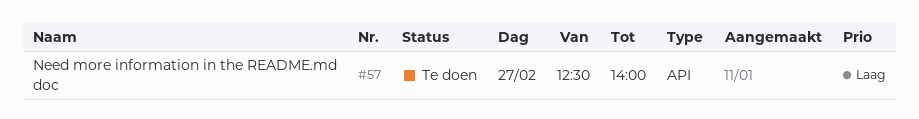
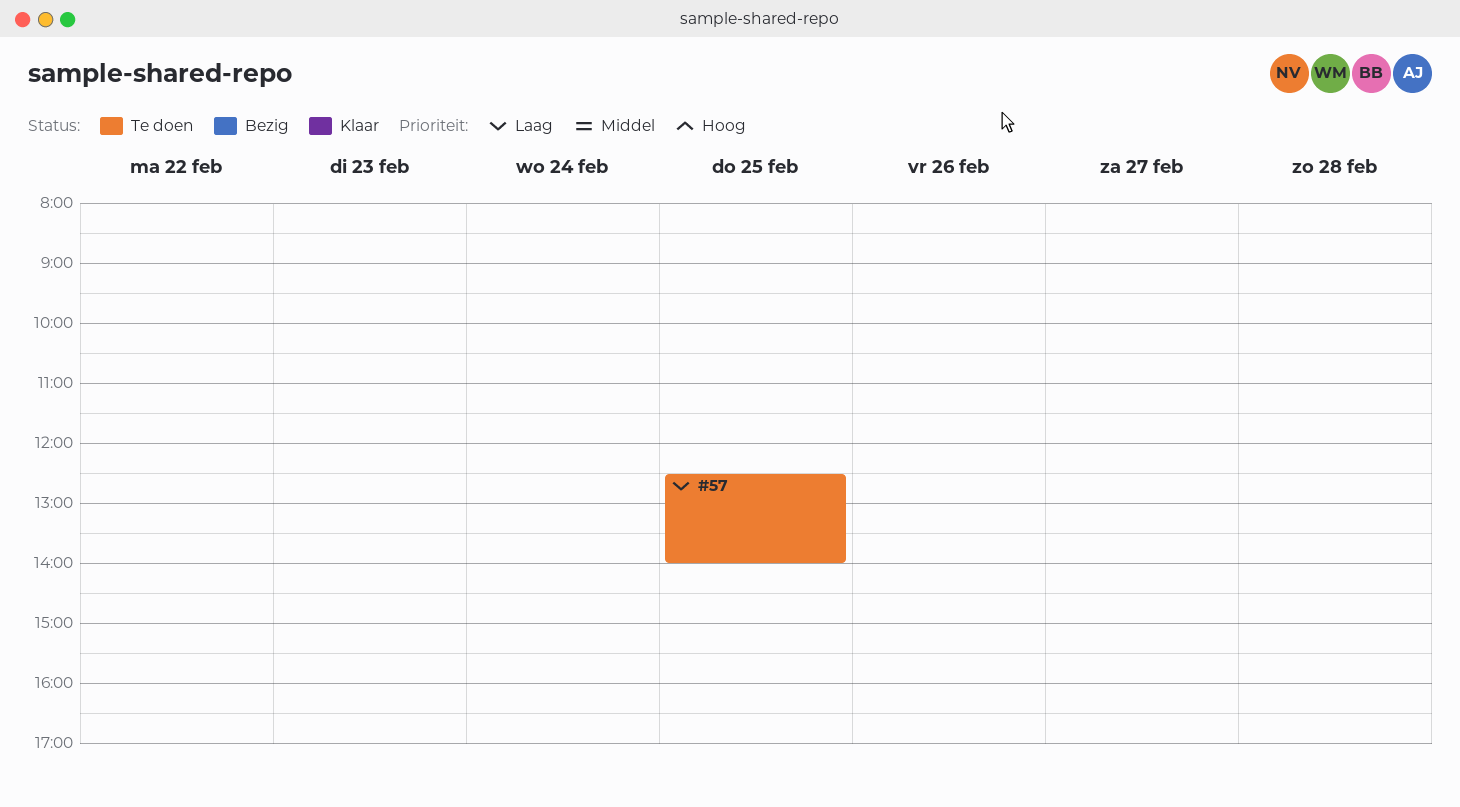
#57, day: Feb 27 -> Feb 25

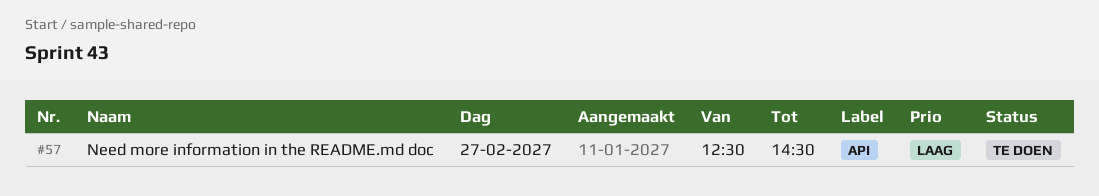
#57, day: Feb 25 -> Feb 27
#57, ends: 14:00 -> 14:30

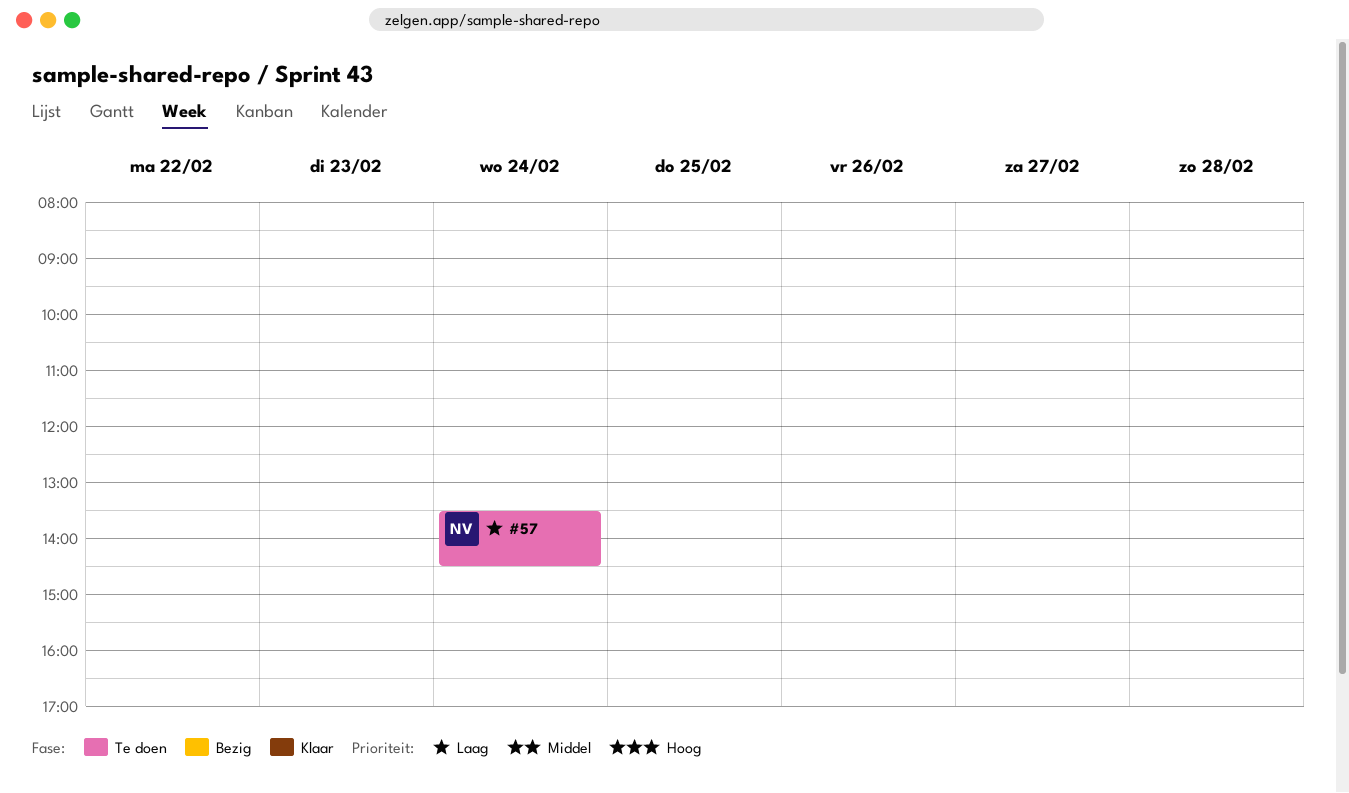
#57, day: Feb 27 -> Feb 24
#57, begins: 12:30 -> 13:30

